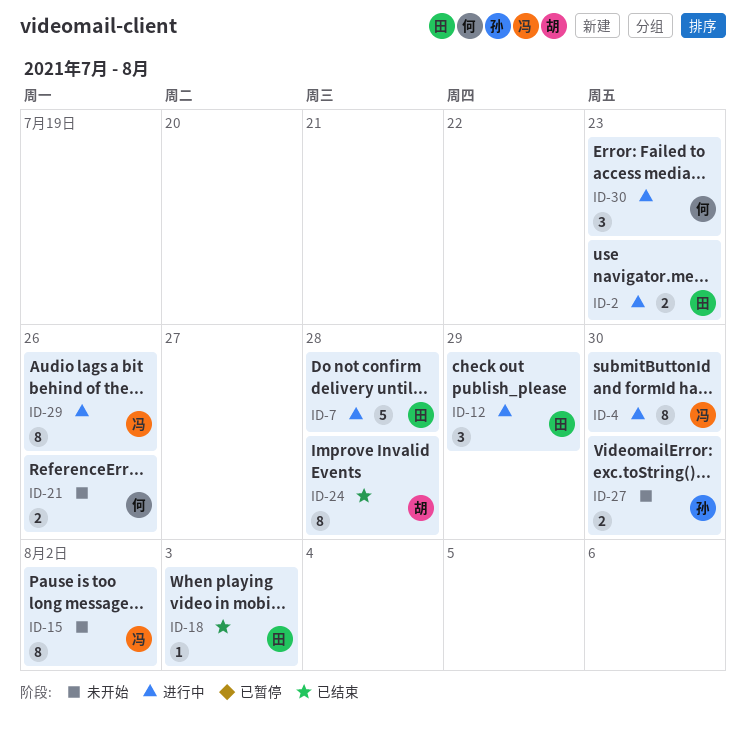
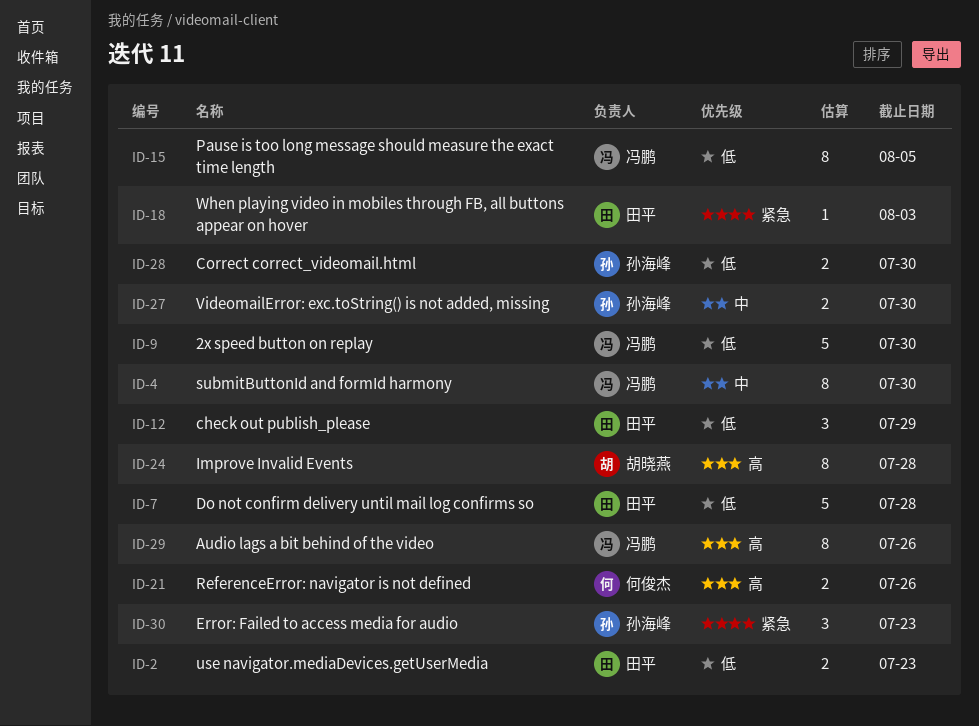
ID-9: none -> present
ID-15, due: Aug 2 -> Aug 5
ID-28: none -> present
ID-30, owner: 何俊杰 -> 孙海峰

